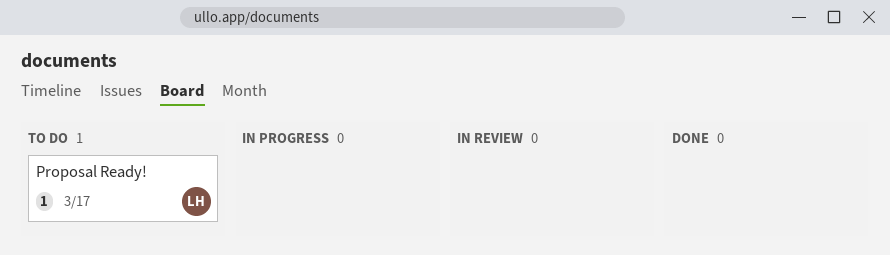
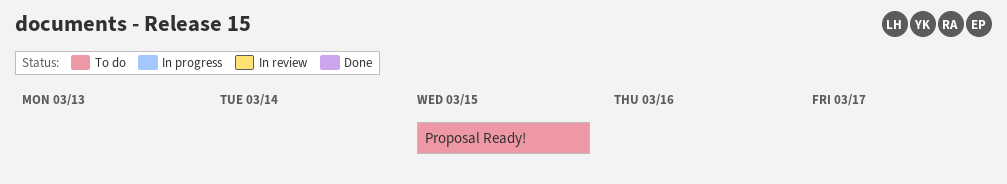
Proposal Ready!, due: Mar 17 -> Mar 15

